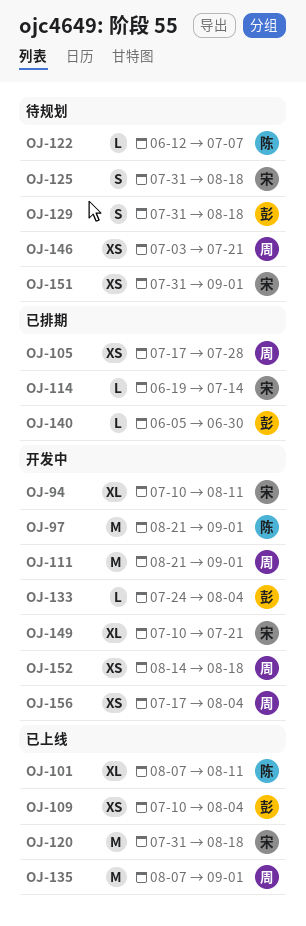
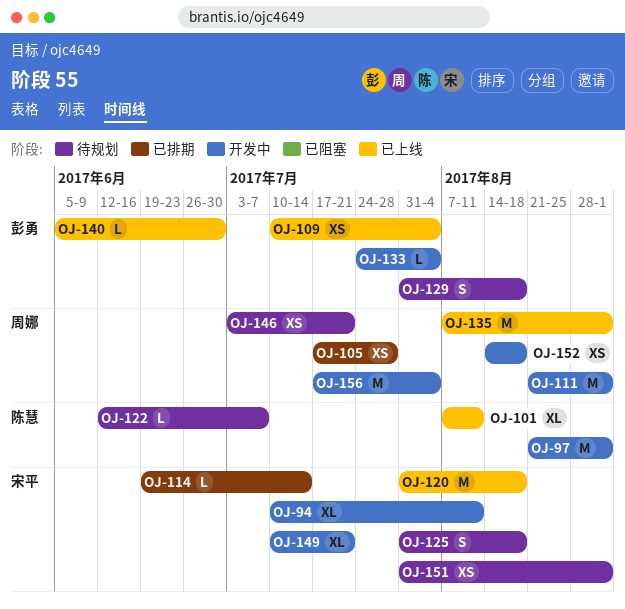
OJ-140, status: 已排期 -> 已上线
OJ-156, estimate: XS -> M

